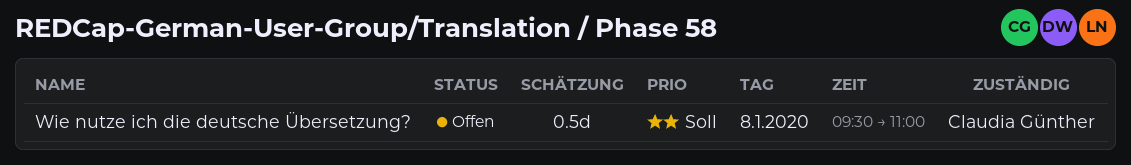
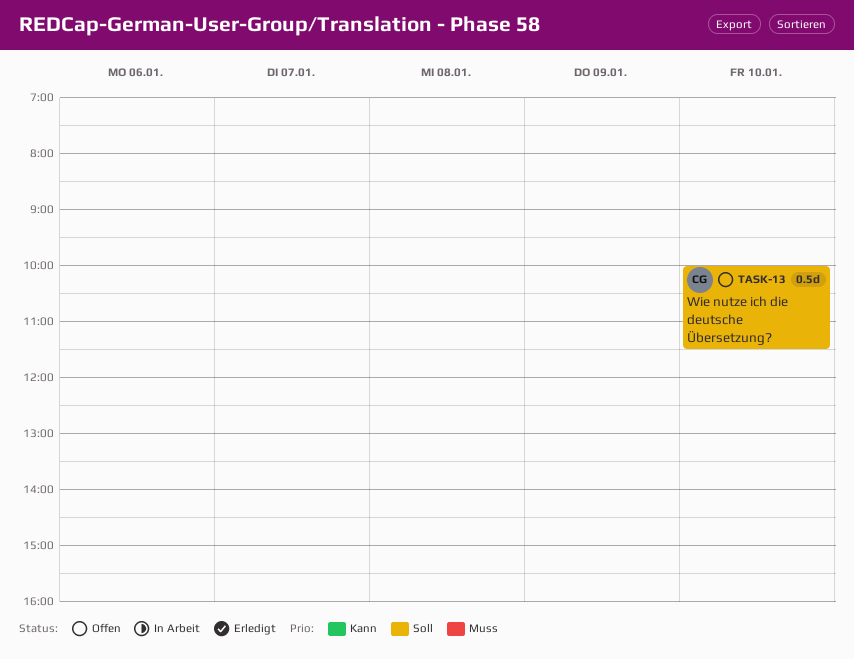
Wie nutze ich die deutsche Übersetzung?, day: Jan 8 -> Jan 10
Wie nutze ich die deutsche Übersetzung?, begins: 09:30 -> 10:00
Wie nutze ich die deutsche Übersetzung?, ends: 11:00 -> 11:30

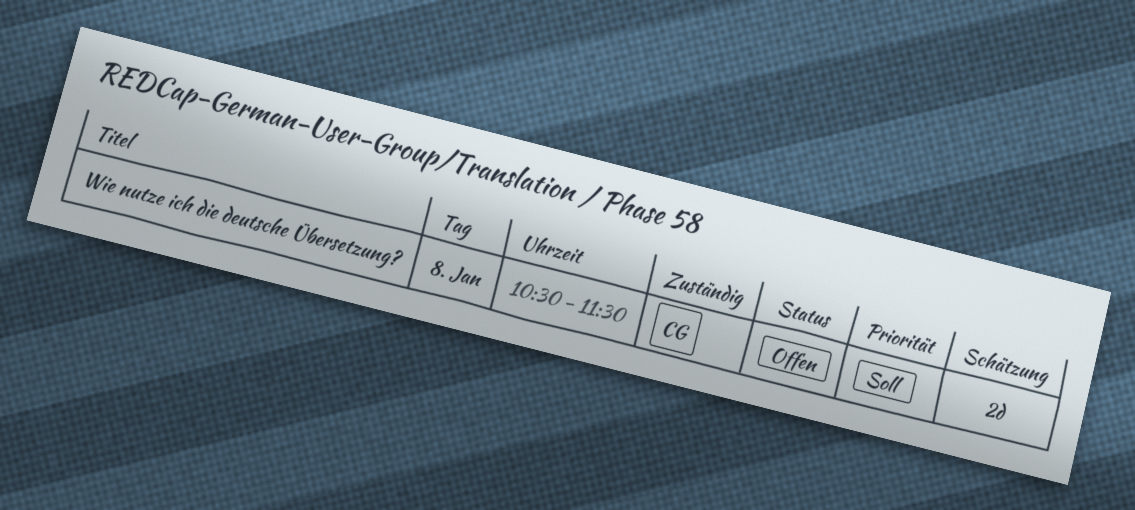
Wie nutze ich die deutsche Übersetzung?, estimate: 0.5d -> 2d
Wie nutze ich die deutsche Übersetzung?, day: Jan 10 -> Jan 8
Wie nutze ich die deutsche Übersetzung?, begins: 10:00 -> 10:30

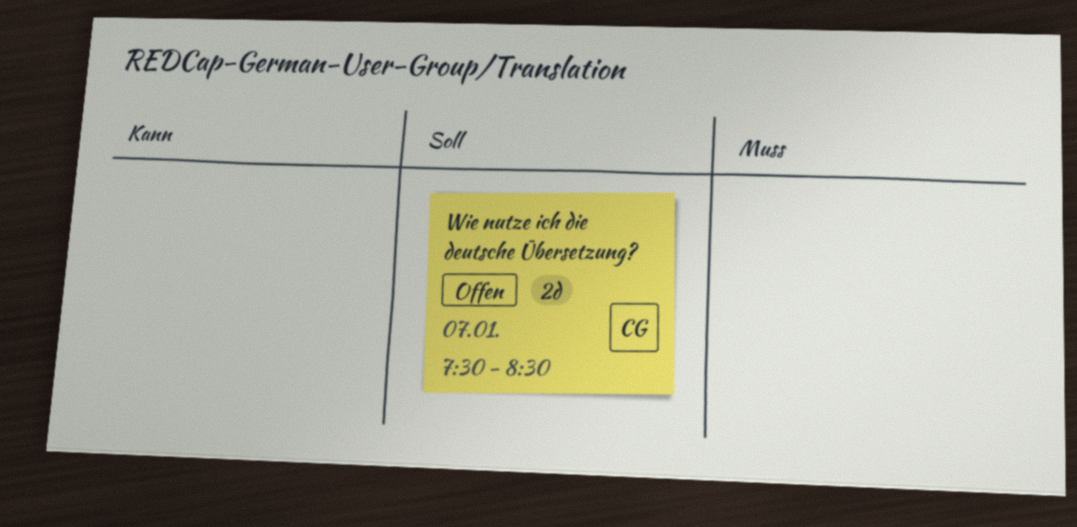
Wie nutze ich die deutsche Übersetzung?, day: Jan 8 -> Jan 7
Wie nutze ich die deutsche Übersetzung?, begins: 10:30 -> 07:30
Wie nutze ich die deutsche Übersetzung?, ends: 11:30 -> 08:30

